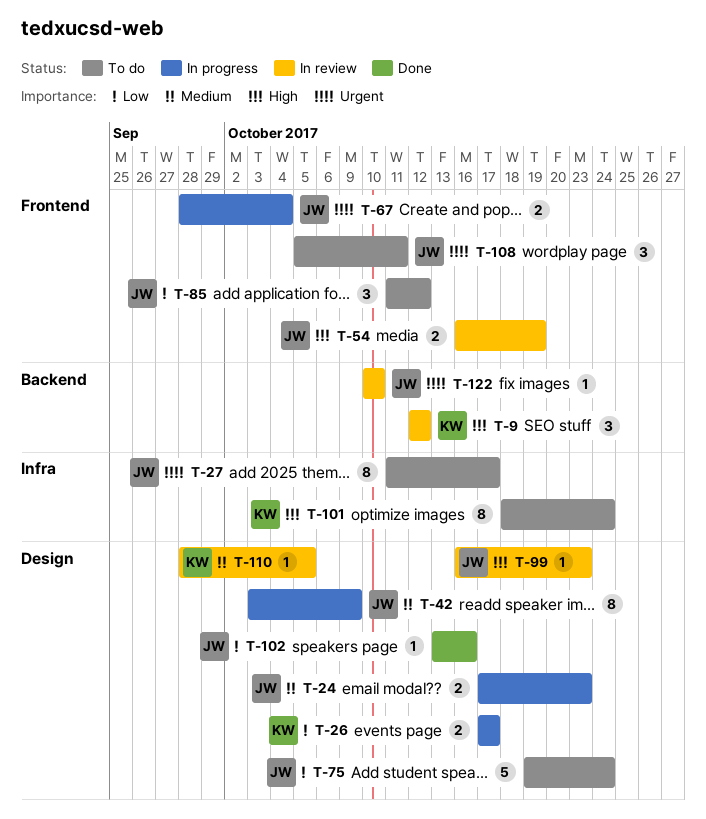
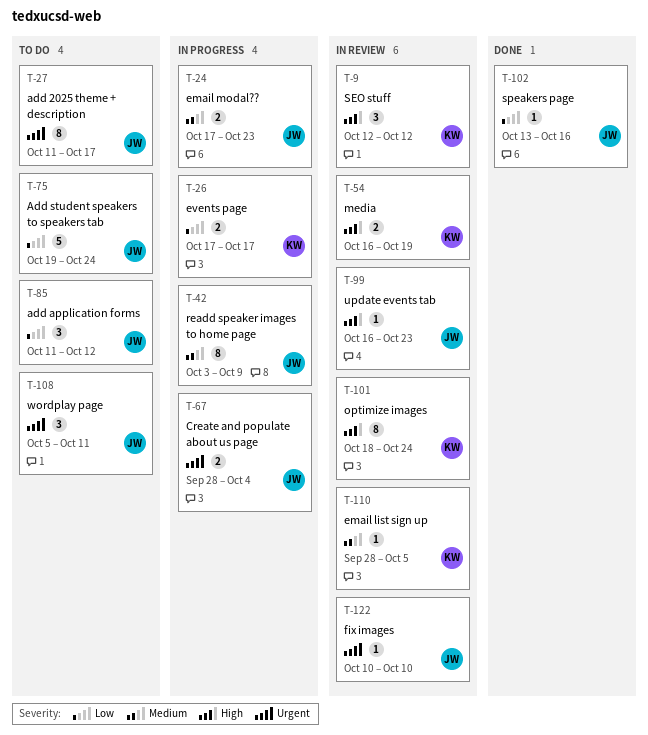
T-54, owner: JW -> KW
T-101, status: To do -> In review

